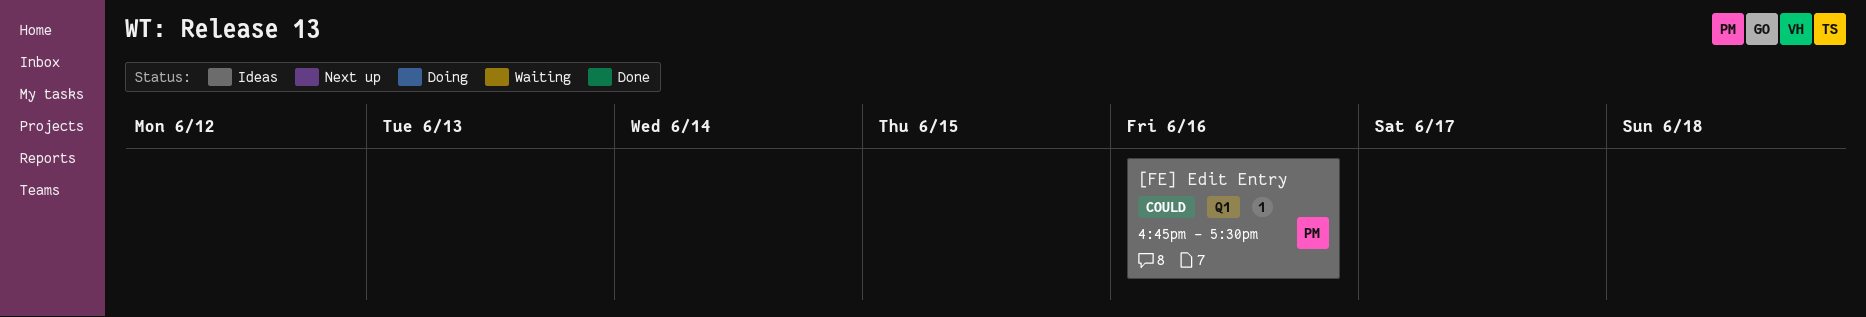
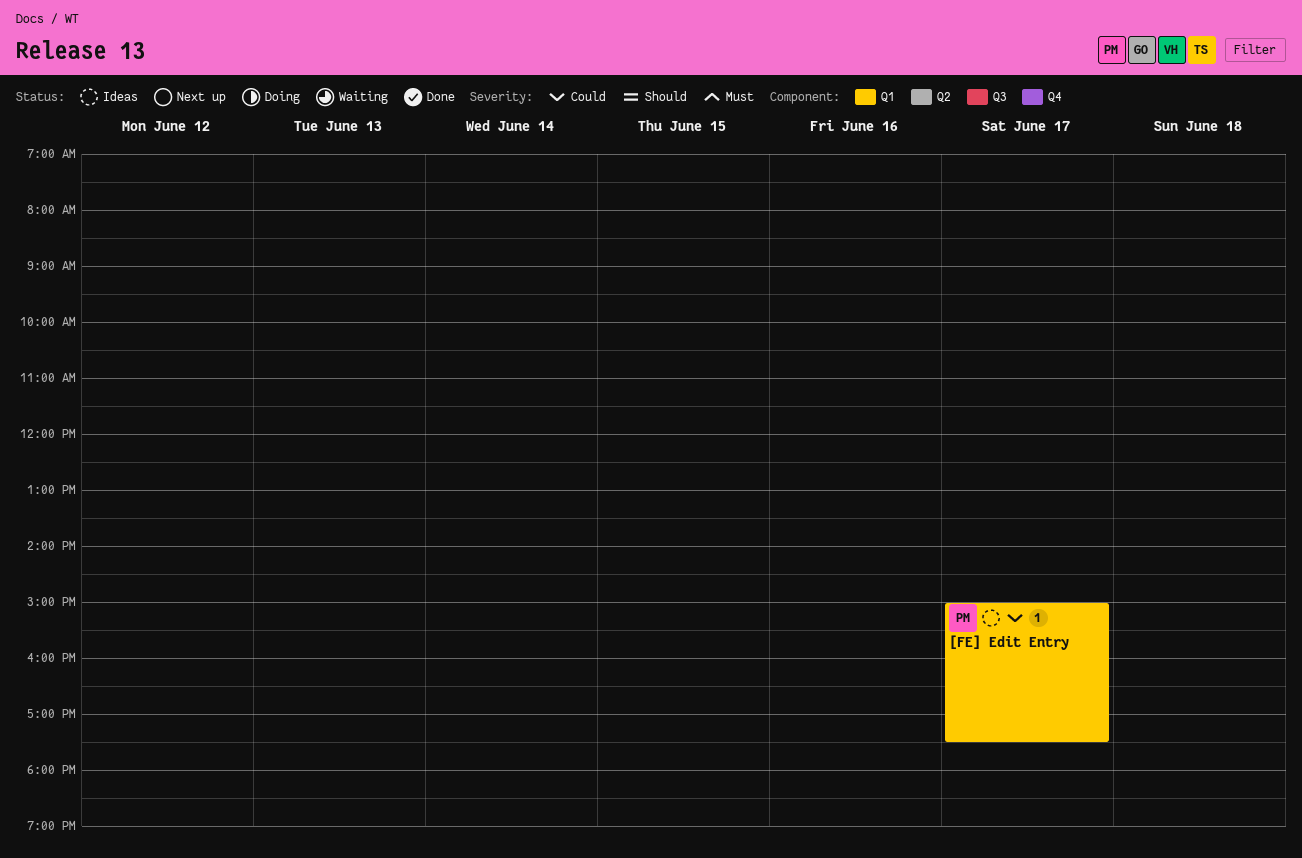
[FE] Edit Entry, day: Jun 16 -> Jun 17
[FE] Edit Entry, begins: 16:45 -> 15:00

